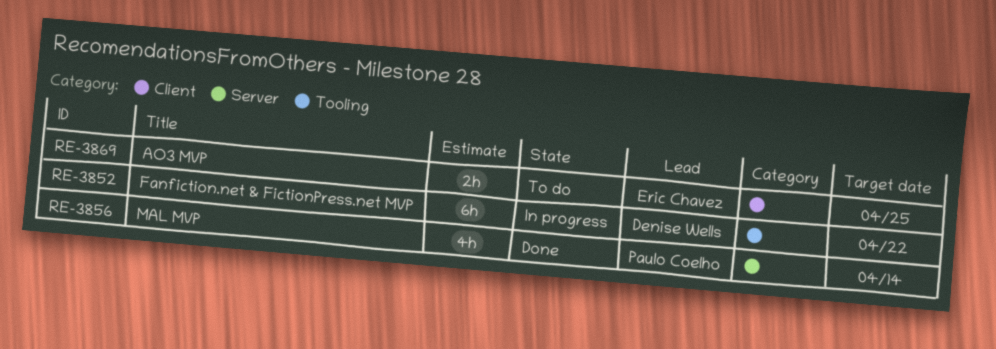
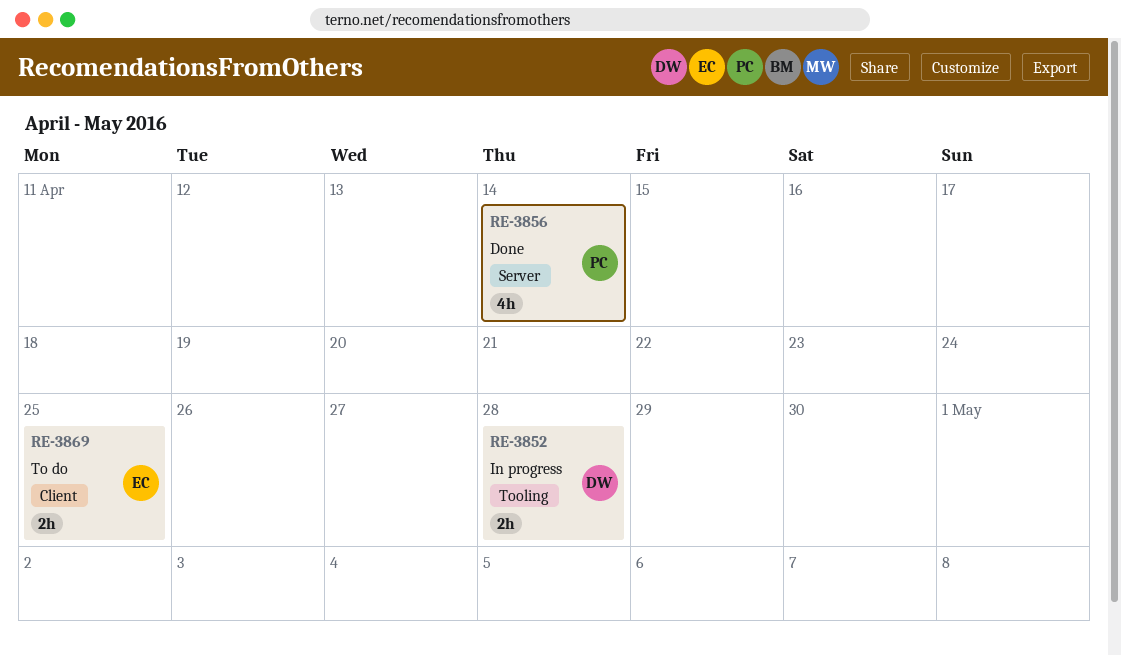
RE-3852, estimate: 6h -> 2h
RE-3852, due: Apr 22 -> Apr 28

